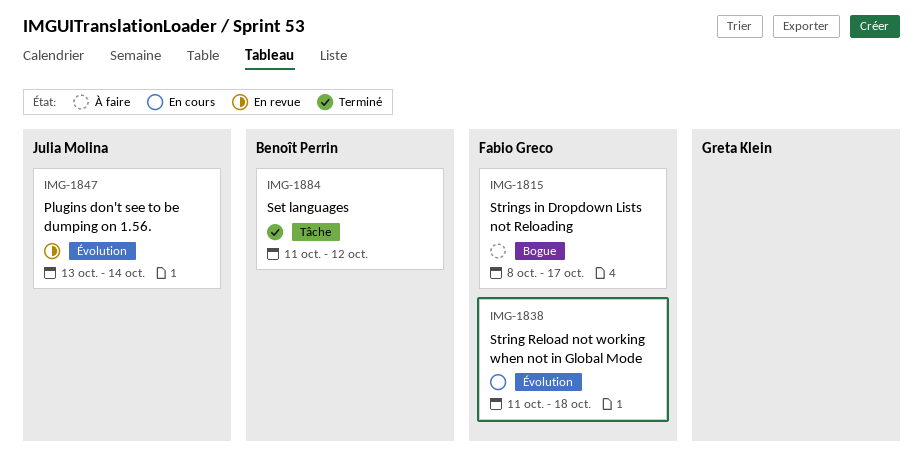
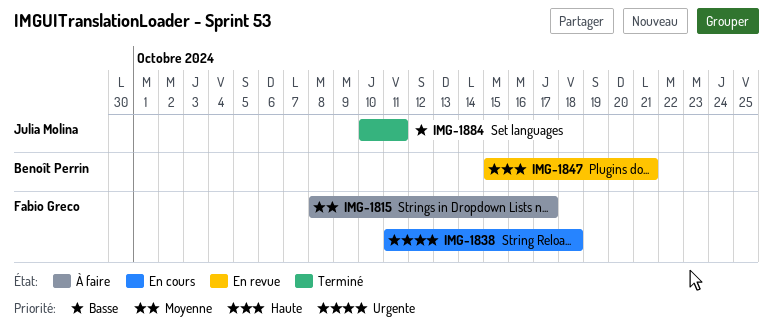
IMG-1847, owner: Julia Molina -> Benoît Perrin
IMG-1847, start: Oct 13 -> Oct 15
IMG-1847, due: Oct 14 -> Oct 21
IMG-1884, owner: Benoît Perrin -> Julia Molina
IMG-1884, start: Oct 11 -> Oct 10
IMG-1884, due: Oct 12 -> Oct 11

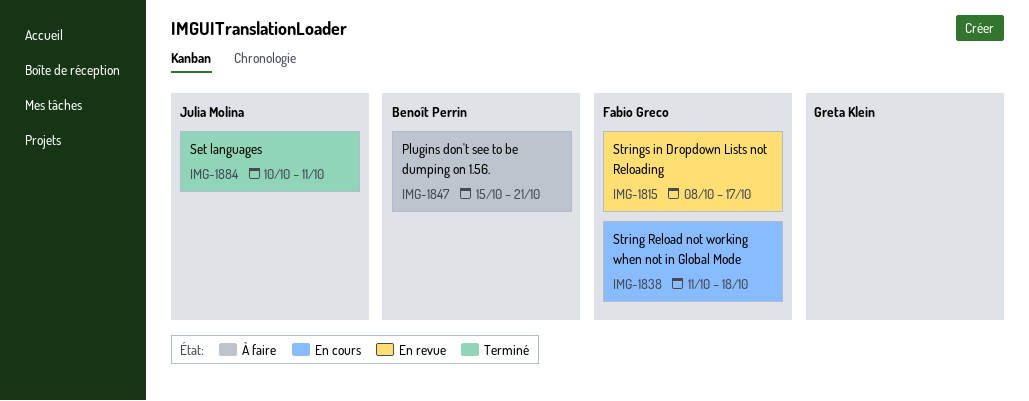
IMG-1815, status: À faire -> En revue
IMG-1847, status: En revue -> À faire

